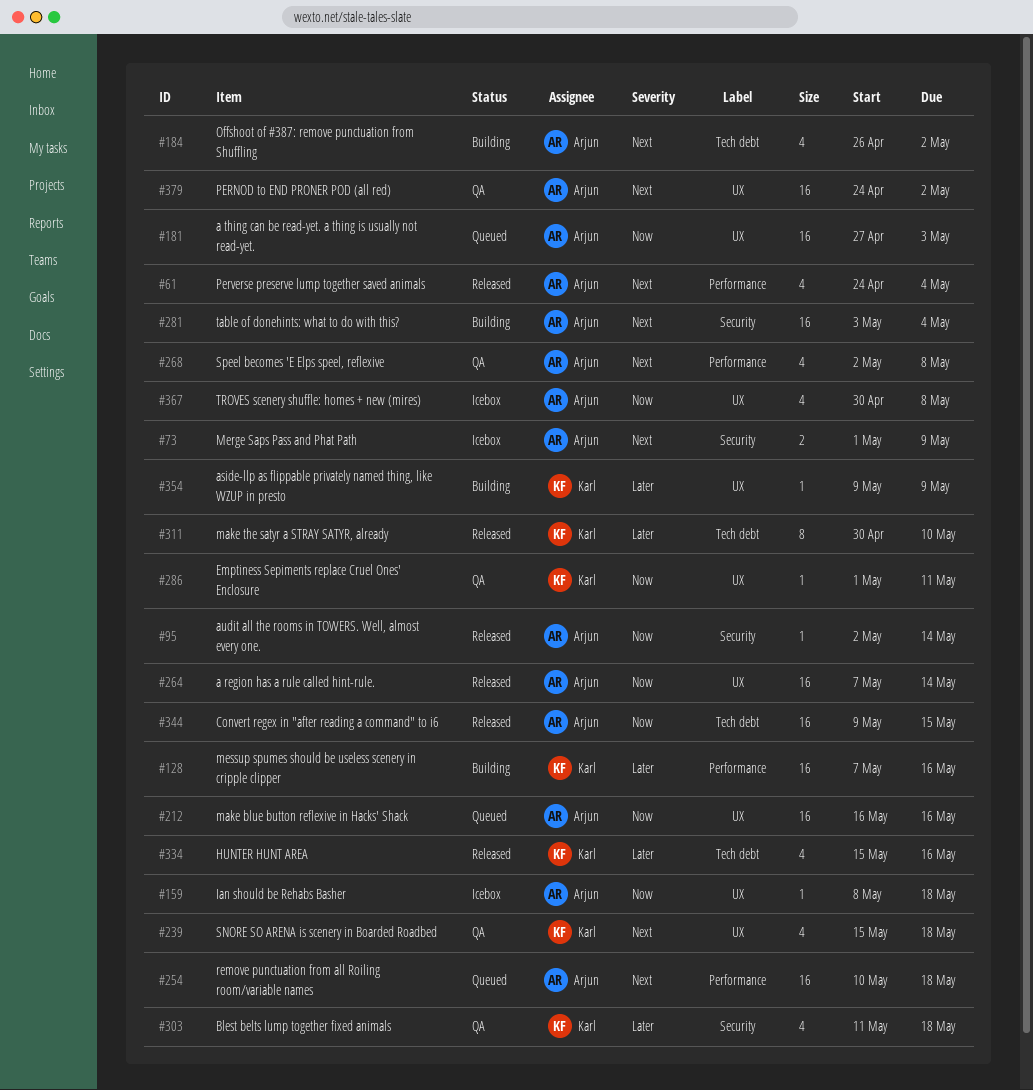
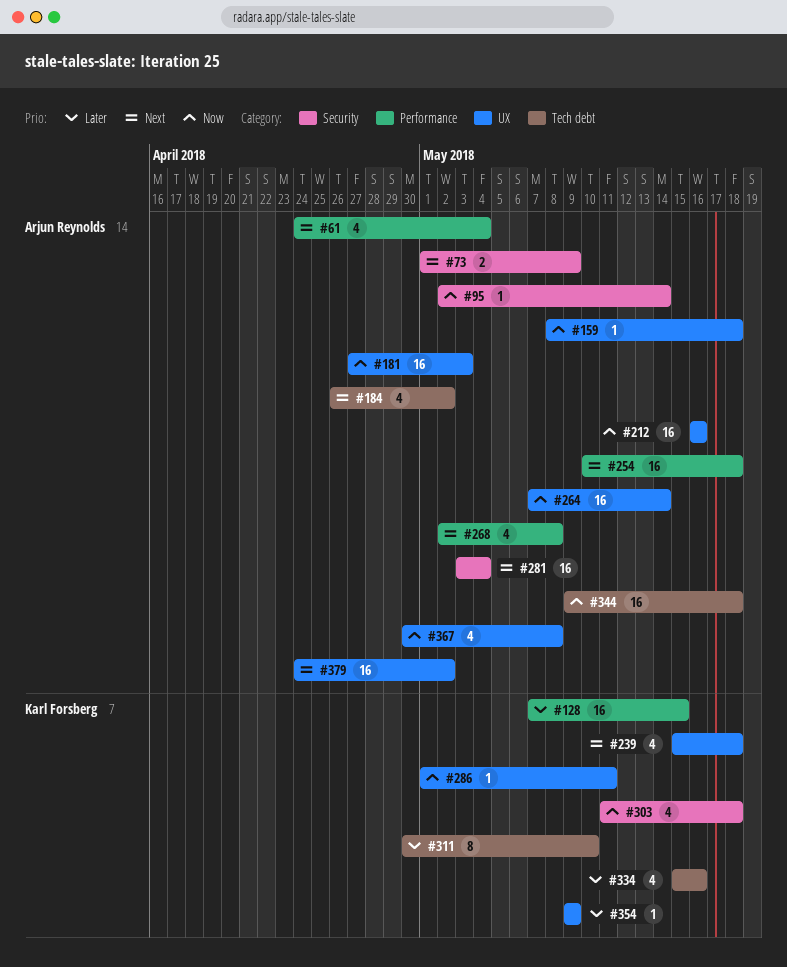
#128, due: May 16 -> May 15
#303, priority: Later -> Now
#344, due: May 15 -> May 18

